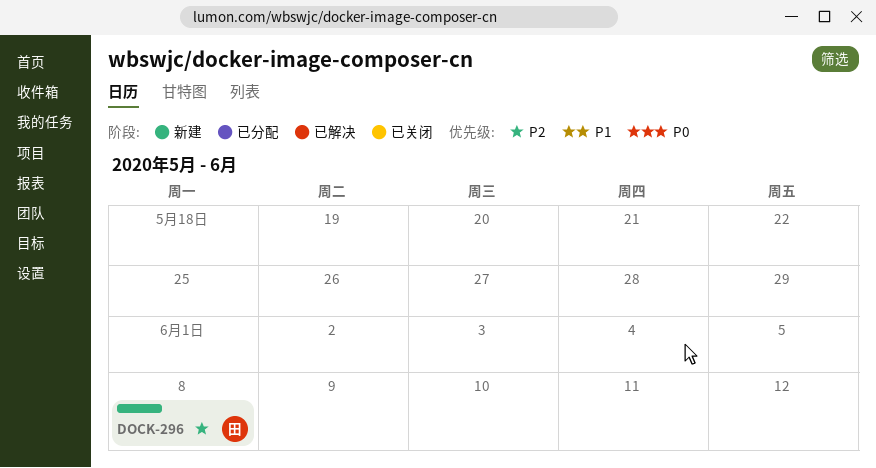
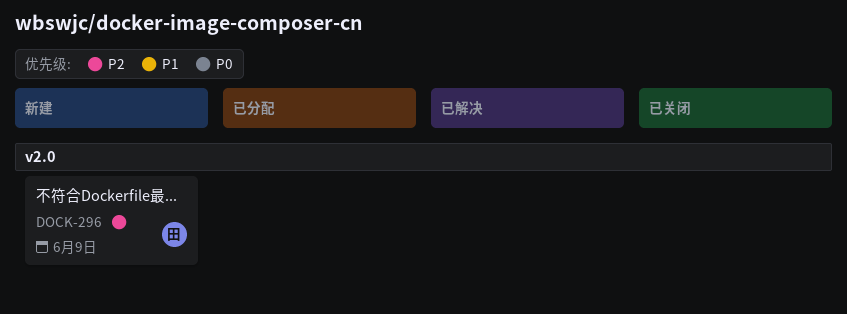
DOCK-296, due: Jun 8 -> Jun 9

